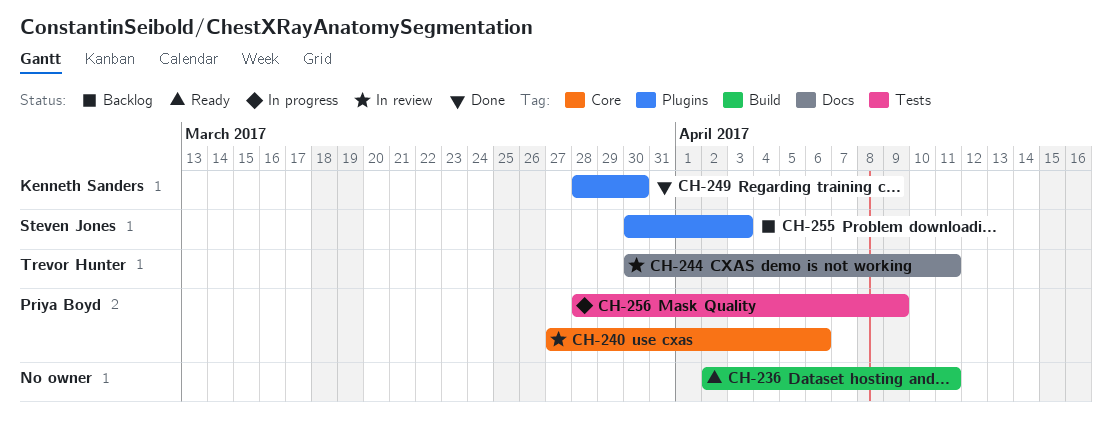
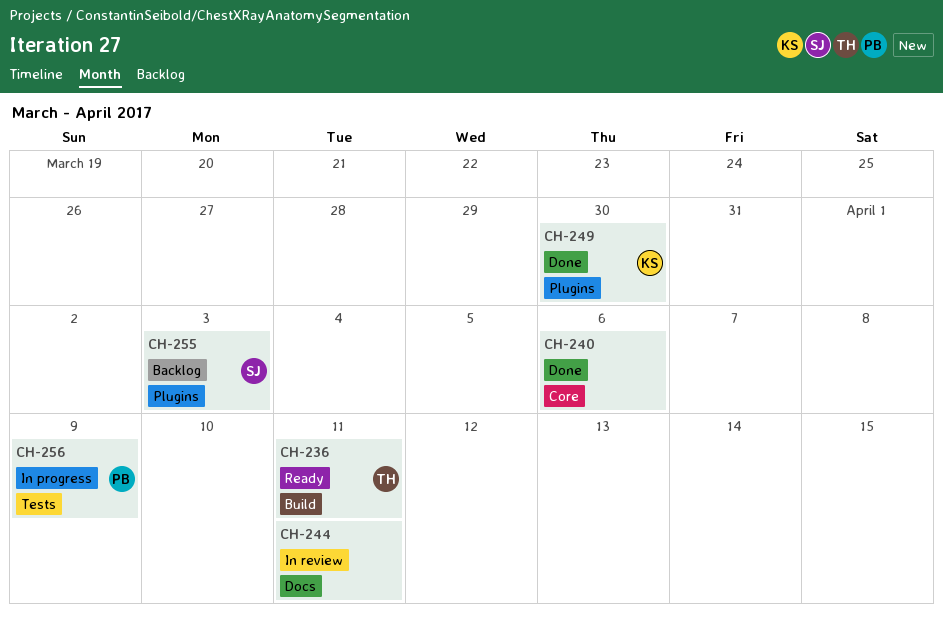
CH-236, owner: none -> Trevor Hunter
CH-240, status: In review -> Done
CH-240, owner: Priya Boyd -> none
CH-244, owner: Trevor Hunter -> none

